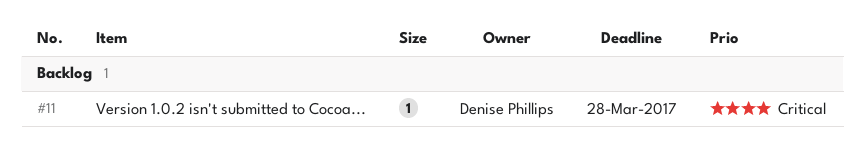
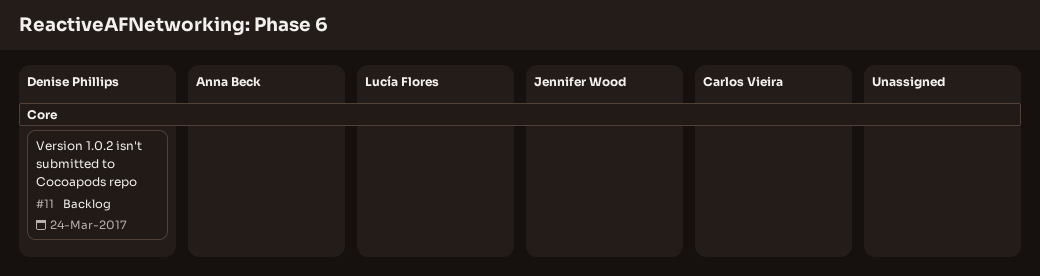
#11, due: Mar 28 -> Mar 24

